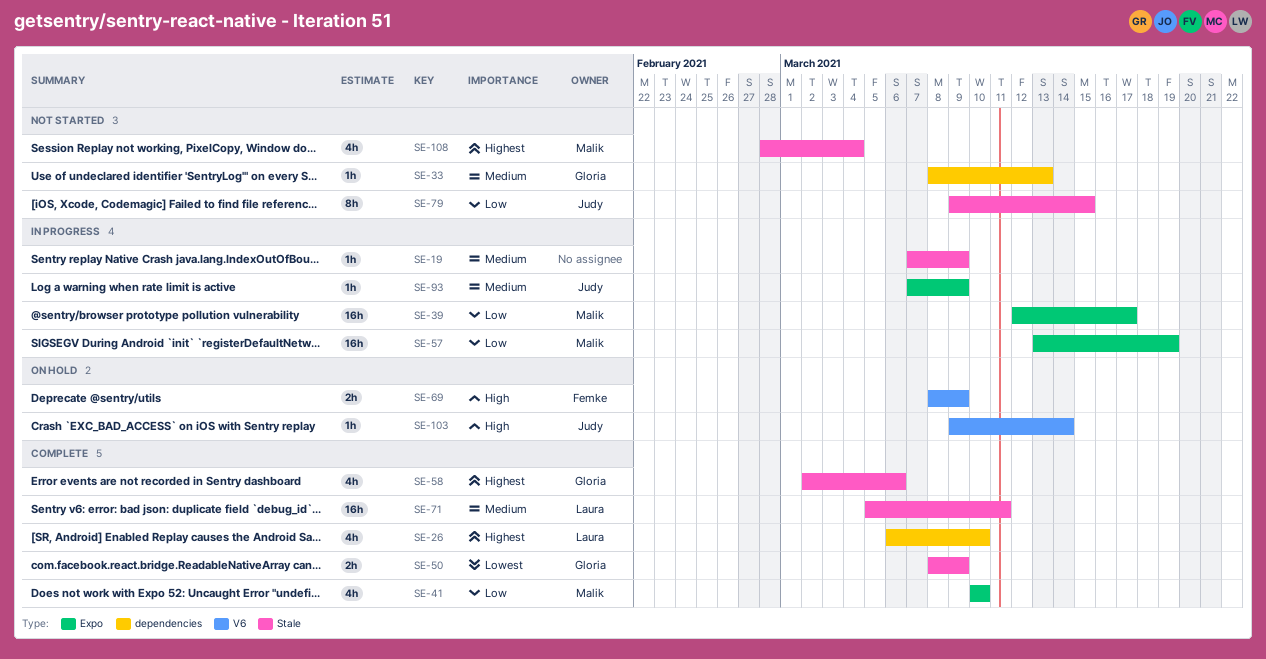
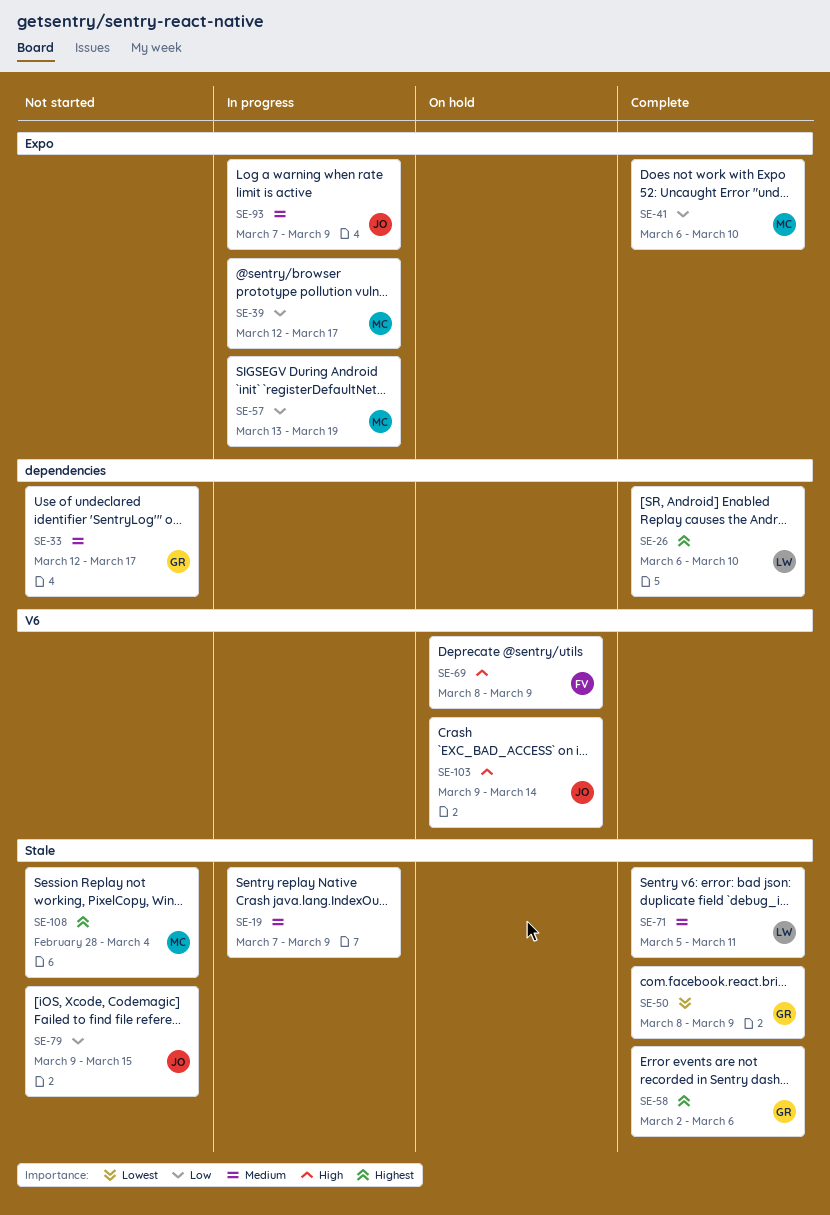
SE-33, start: Mar 8 -> Mar 12
SE-33, due: Mar 13 -> Mar 17
SE-41, start: Mar 10 -> Mar 6

